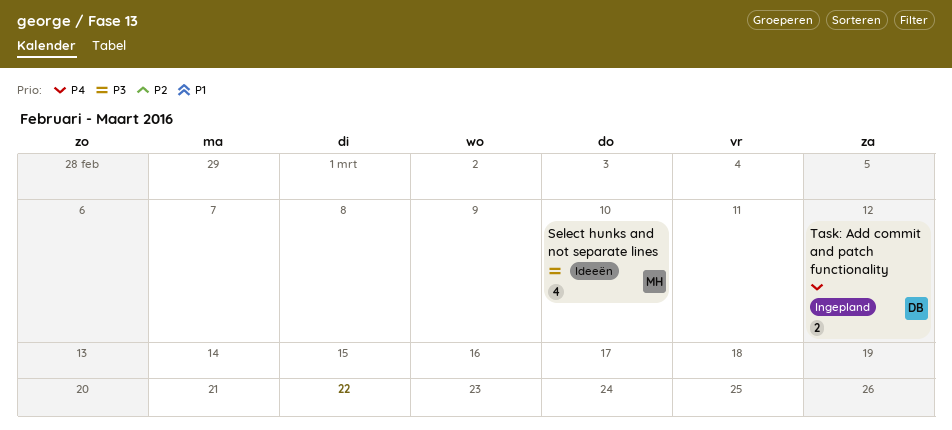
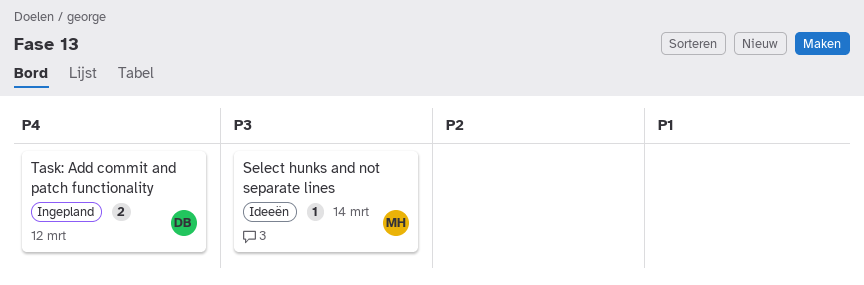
Select hunks and not separate lines, estimate: 4 -> 1
Select hunks and not separate lines, due: Mar 10 -> Mar 14

